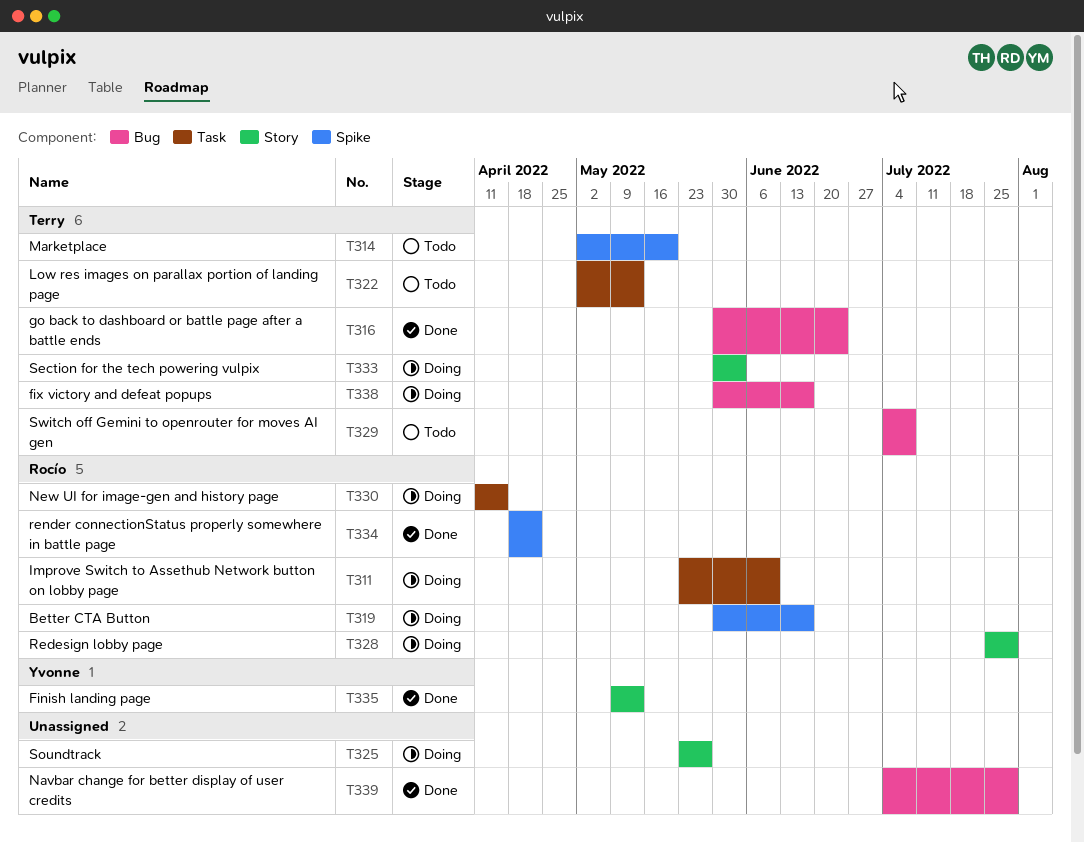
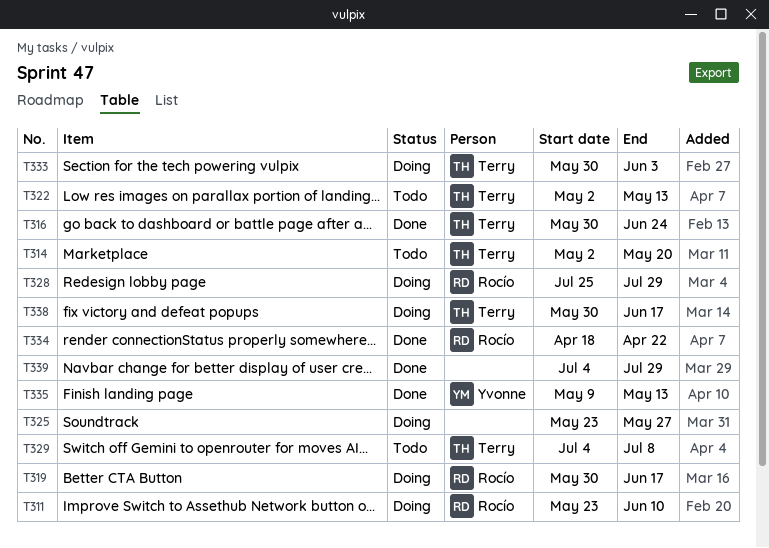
T330: present -> none

